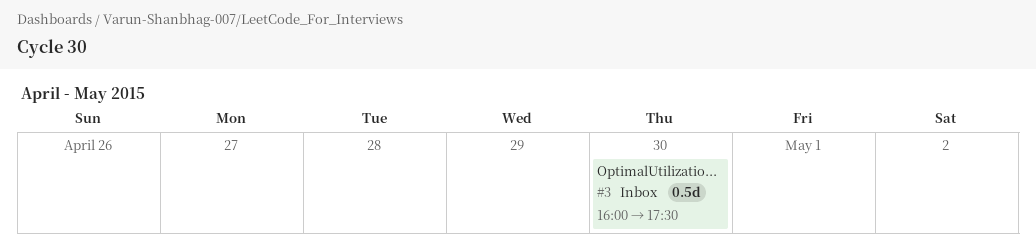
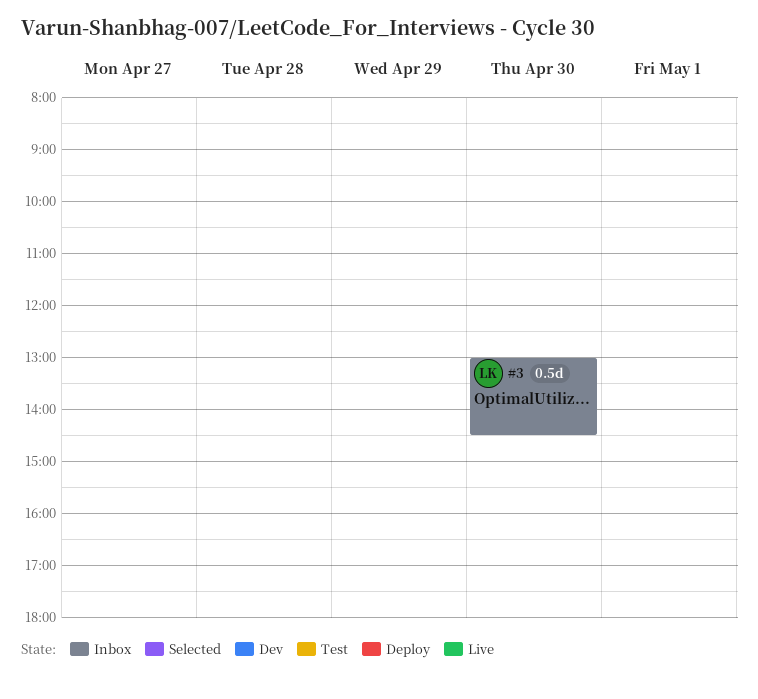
#3, begins: 16:00 -> 13:00
#3, ends: 17:30 -> 14:30

